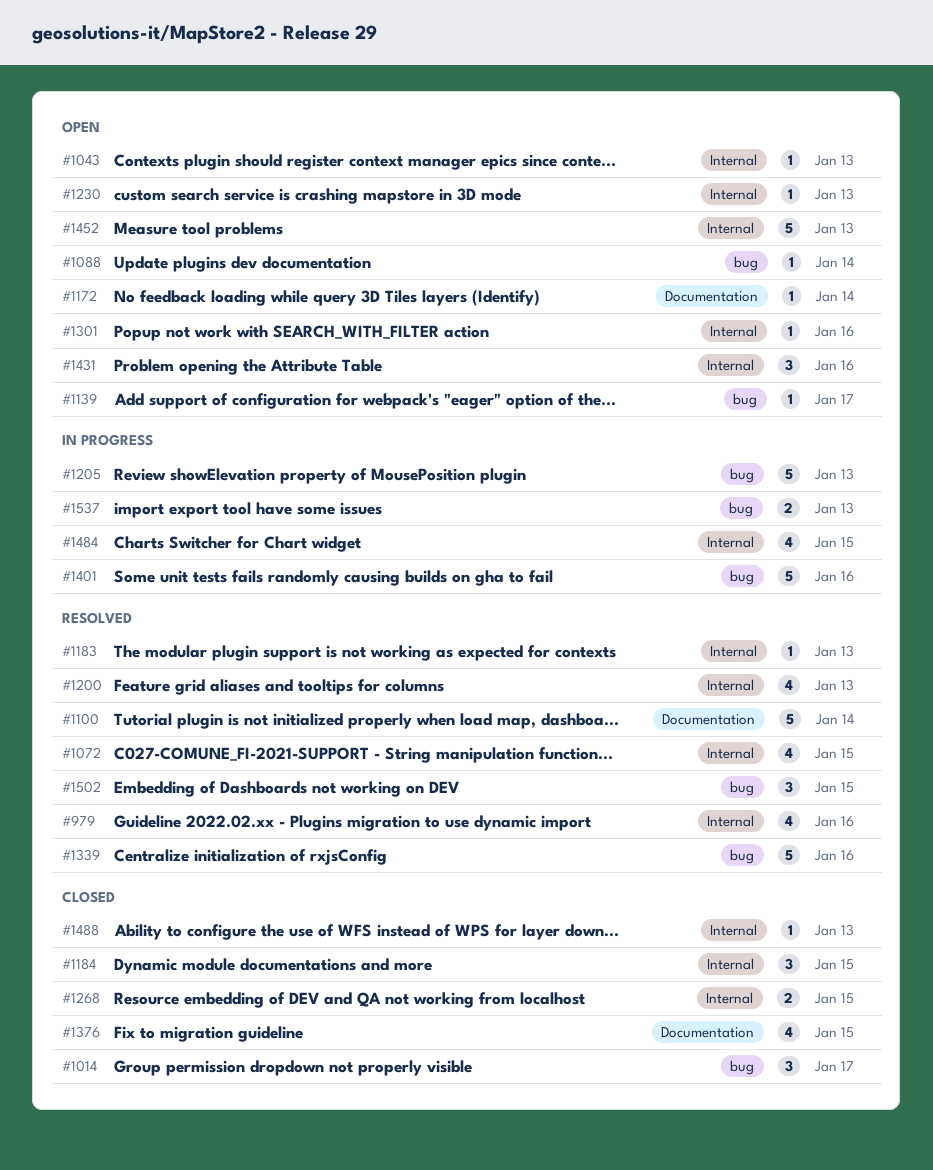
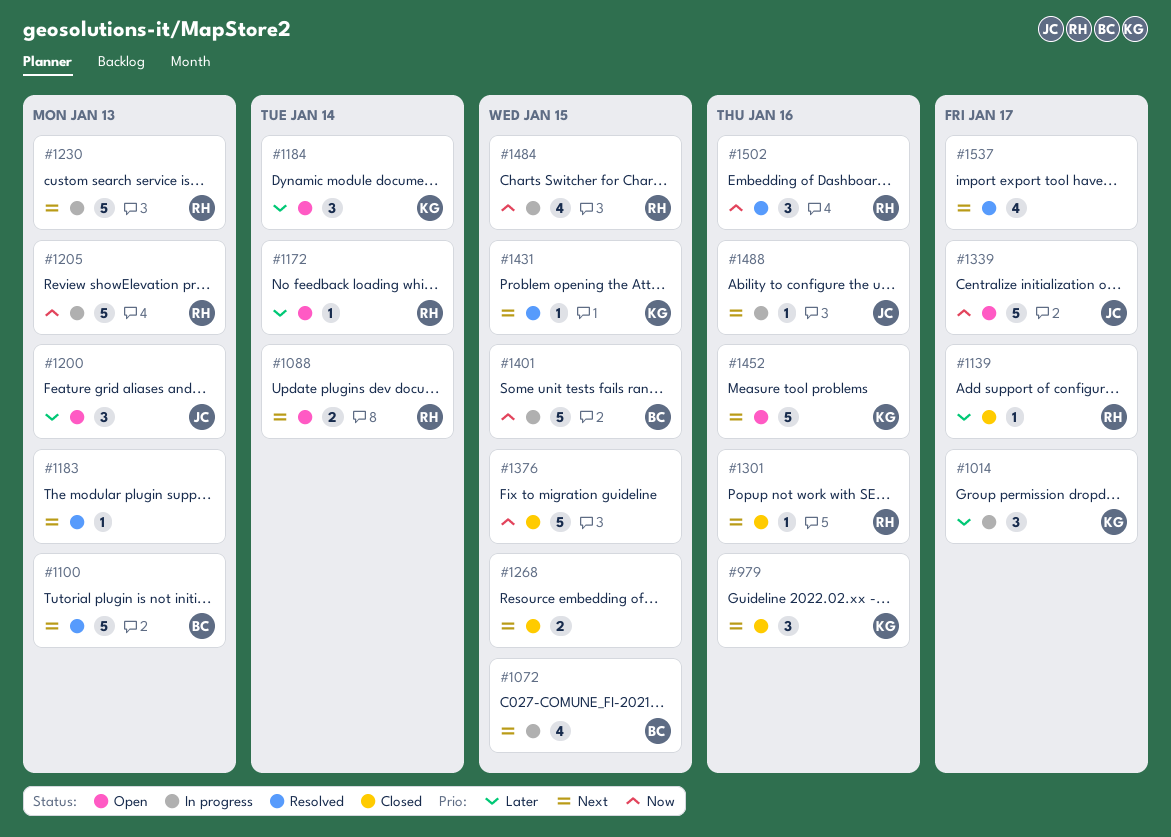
#979, status: Resolved -> Closed
#979, estimate: 4 -> 3
#1014, status: Closed -> In progress
#1043: present -> none
#1072, status: Resolved -> In progress
#1088, estimate: 1 -> 2
#1100, due: Jan 14 -> Jan 13
#1139, status: Open -> Closed
#1184, status: Closed -> Open
#1184, due: Jan 15 -> Jan 14
#1200, status: Resolved -> Open
#1200, estimate: 4 -> 3
#1230, status: Open -> In progress
#1230, estimate: 1 -> 5
#1301, status: Open -> Closed
#1339, status: Resolved -> Open
#1339, due: Jan 16 -> Jan 17
#1376, estimate: 4 -> 5
#1401, due: Jan 16 -> Jan 15
#1431, status: Open -> Resolved
#1431, estimate: 3 -> 1
#1431, due: Jan 16 -> Jan 15
#1452, due: Jan 13 -> Jan 16
#1488, status: Closed -> In progress
#1488, due: Jan 13 -> Jan 16
#1502, due: Jan 15 -> Jan 16
#1537, status: In progress -> Resolved
#1537, estimate: 2 -> 4
#1537, due: Jan 13 -> Jan 17

